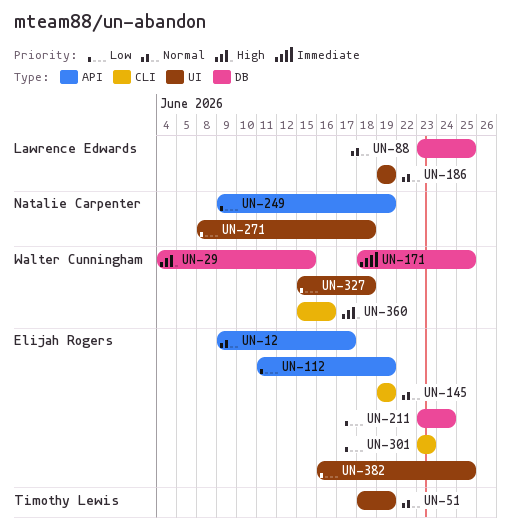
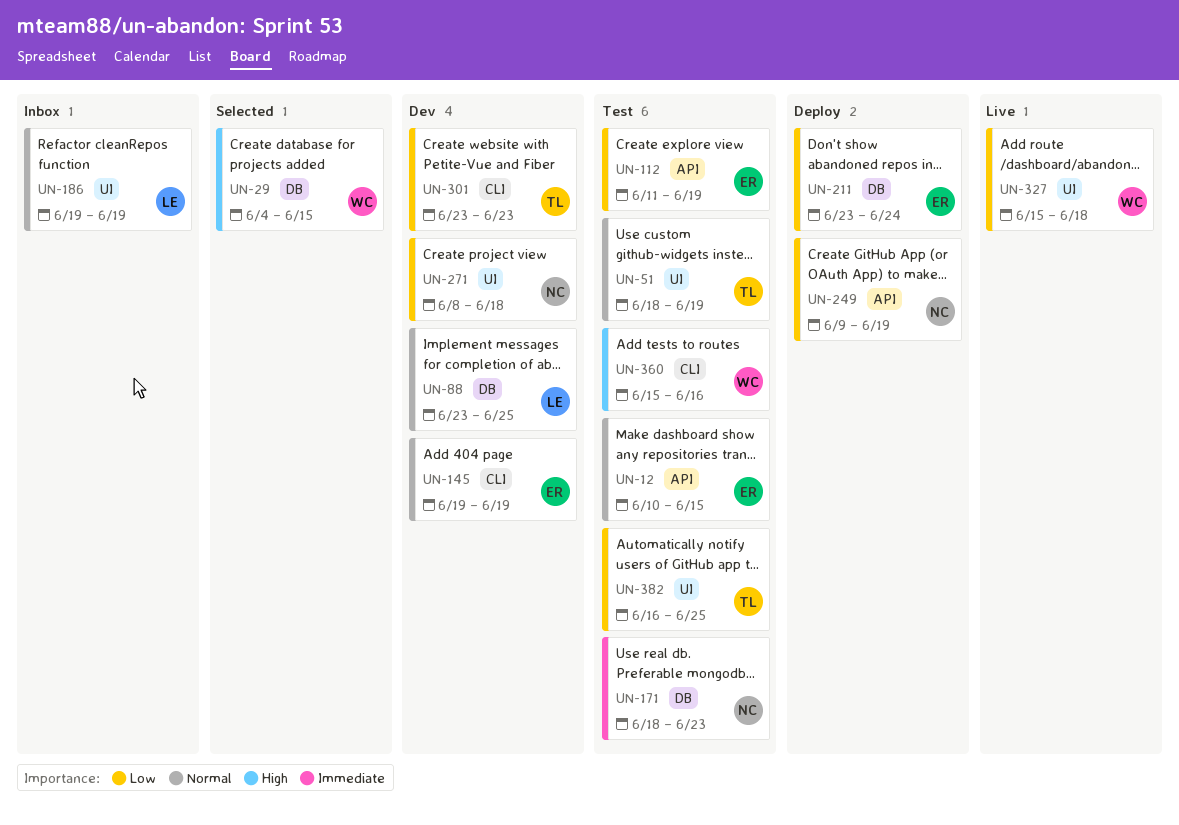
UN-12, start: Jun 9 -> Jun 10
UN-12, due: Jun 17 -> Jun 15
UN-171, owner: Walter Cunningham -> Natalie Carpenter
UN-171, due: Jun 25 -> Jun 23
UN-301, owner: Elijah Rogers -> Timothy Lewis
UN-382, owner: Elijah Rogers -> Timothy Lewis

